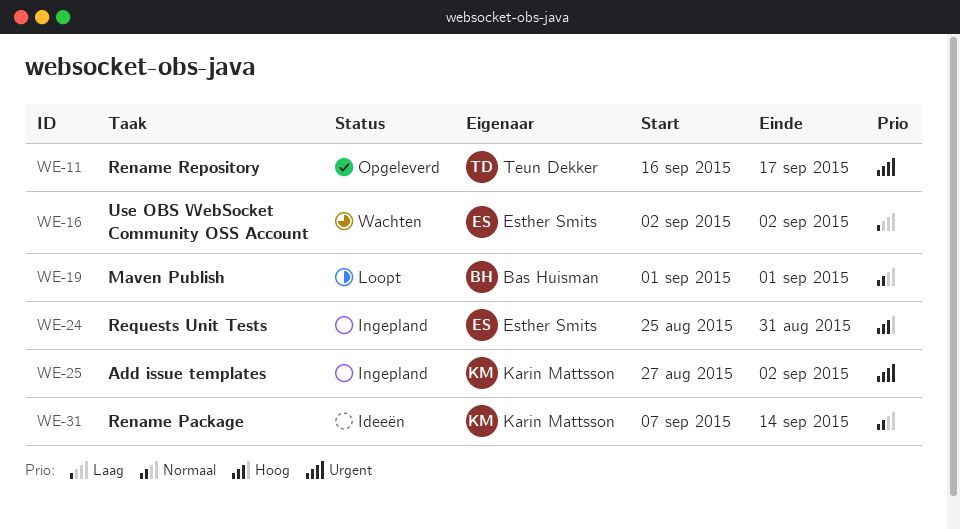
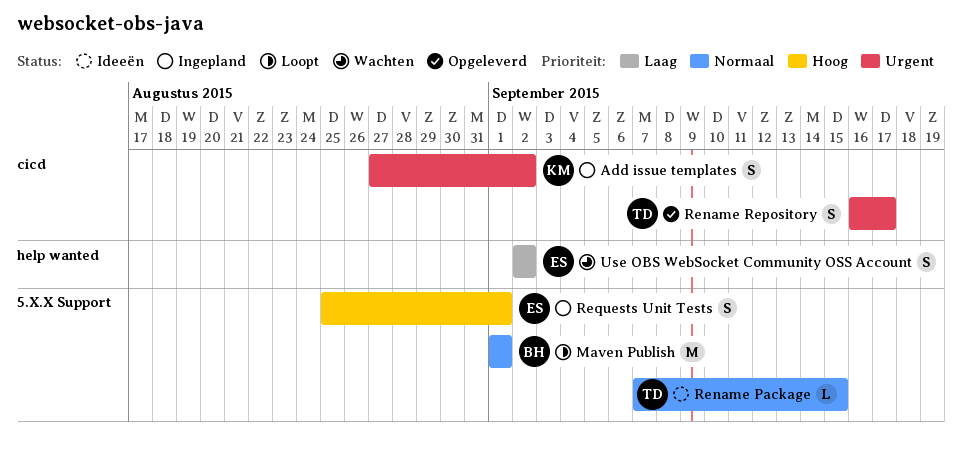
Rename Package, owner: Karin Mattsson -> Teun Dekker
Rename Package, due: Sep 14 -> Sep 15
Requests Unit Tests, due: Aug 31 -> Sep 1

